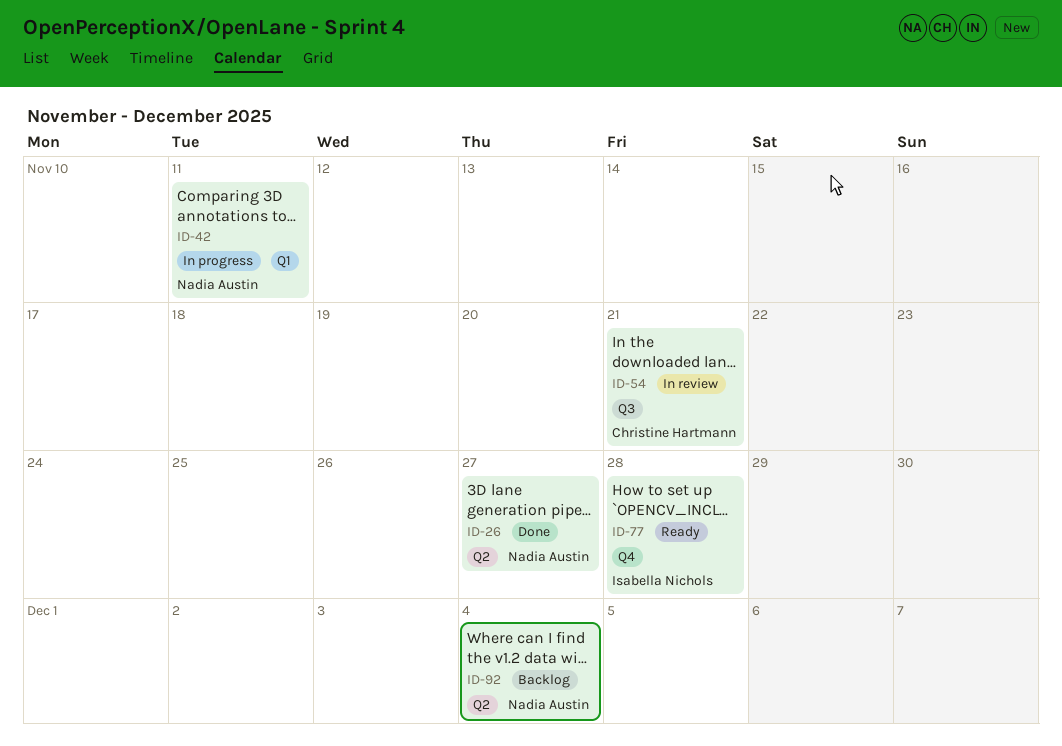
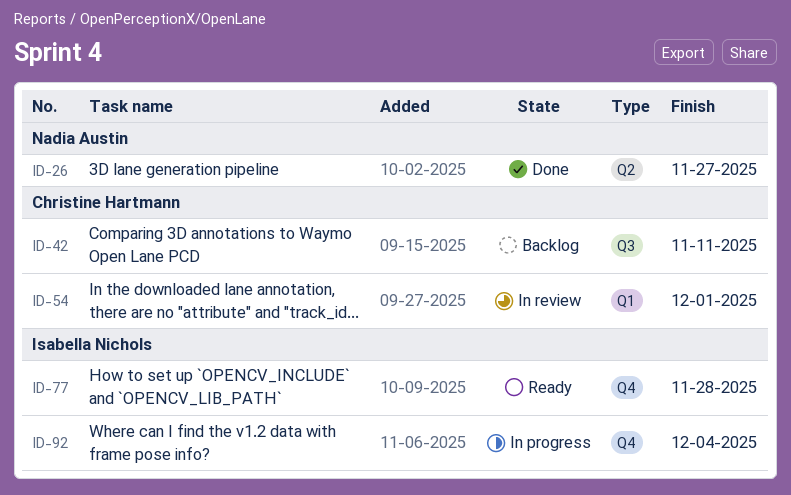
ID-42, status: In progress -> Backlog
ID-42, owner: Nadia Austin -> Christine Hartmann
ID-42, label: Q1 -> Q3
ID-54, label: Q3 -> Q1
ID-54, due: Nov 21 -> Dec 1
ID-92, status: Backlog -> In progress
ID-92, owner: Nadia Austin -> Isabella Nichols
ID-92, label: Q2 -> Q4

